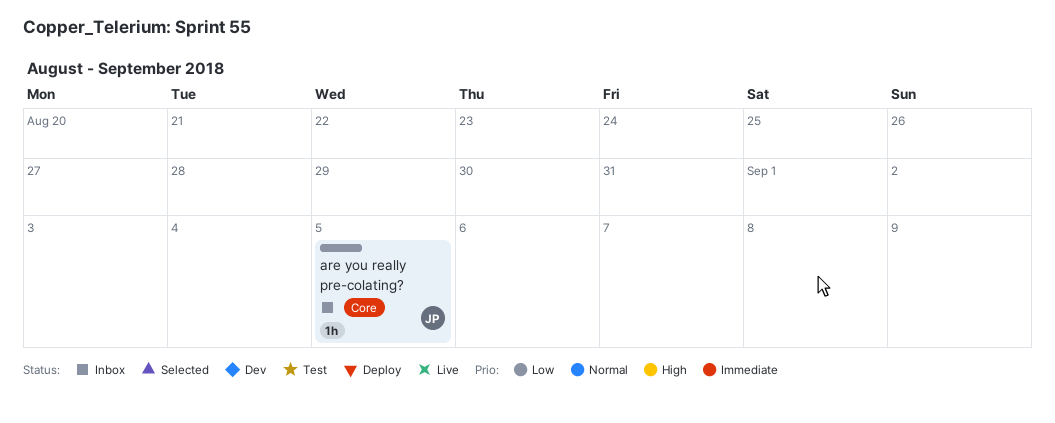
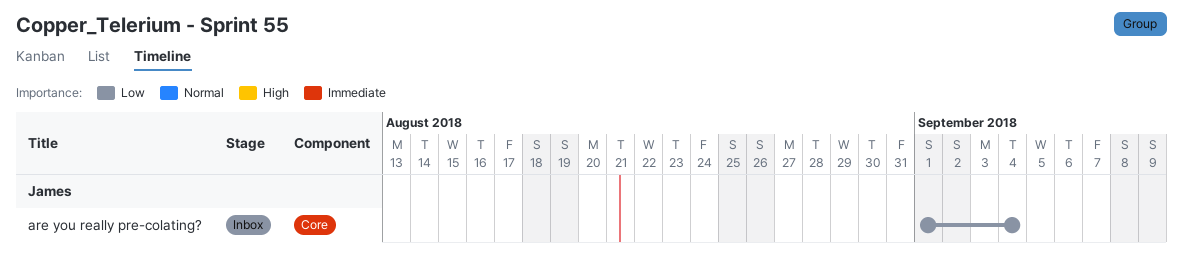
are you really pre-colating?, due: Sep 5 -> Sep 4

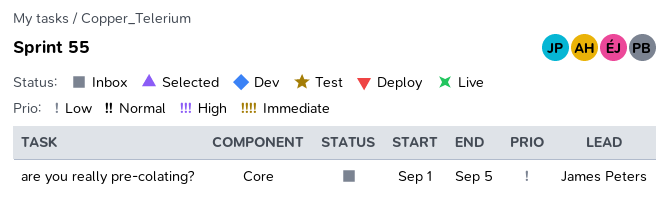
are you really pre-colating?, due: Sep 4 -> Sep 5

